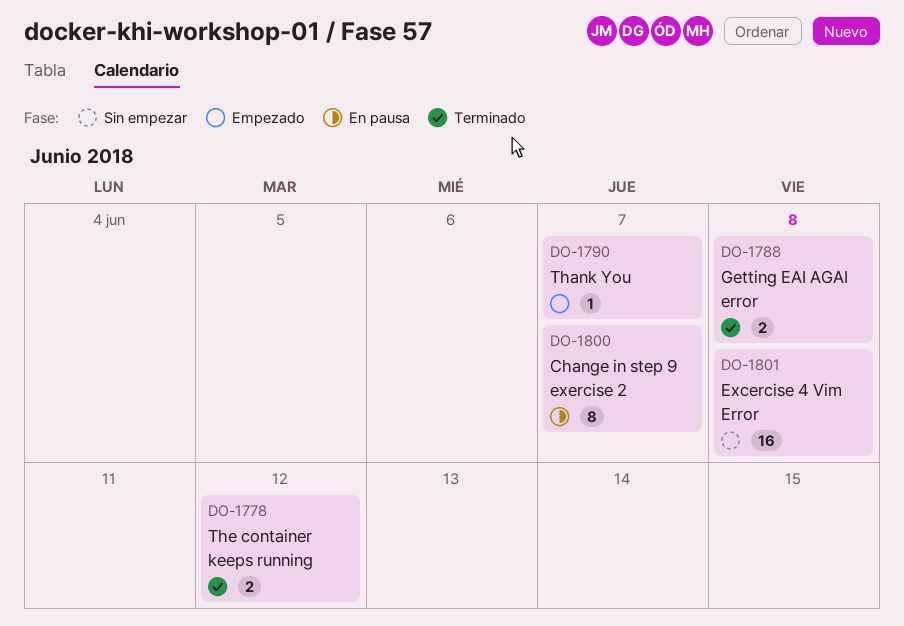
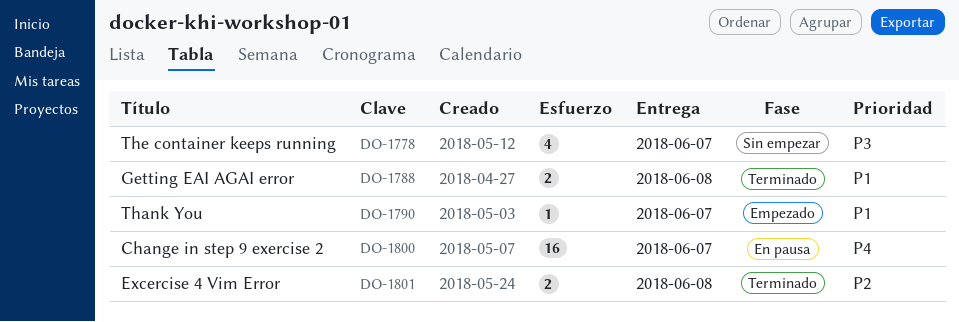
DO-1778, status: Terminado -> Sin empezar
DO-1778, estimate: 2 -> 4
DO-1778, due: Jun 12 -> Jun 7
DO-1800, estimate: 8 -> 16
DO-1801, status: Sin empezar -> Terminado
DO-1801, estimate: 16 -> 2

